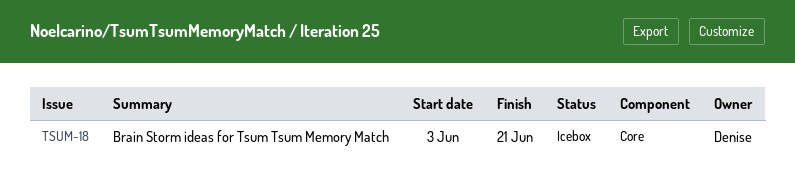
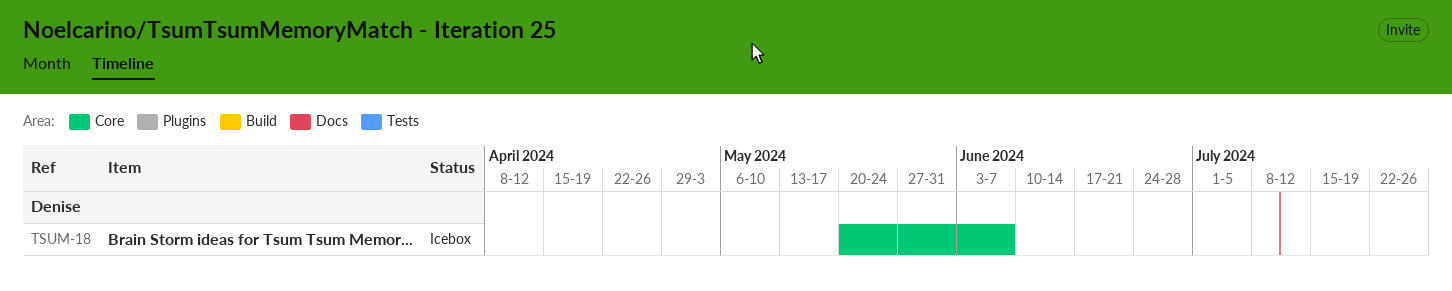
TSUM-18, start: Jun 3 -> May 20
TSUM-18, due: Jun 21 -> Jun 7

